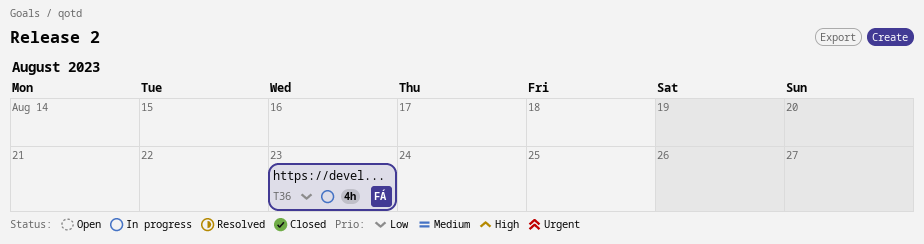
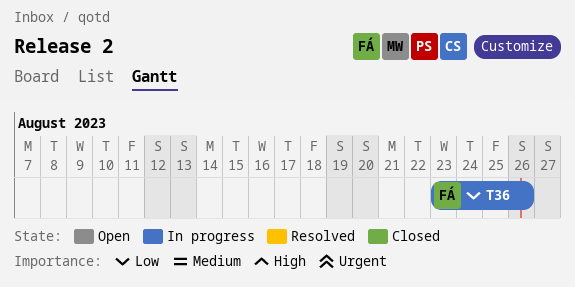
T36, due: Aug 23 -> Aug 26

